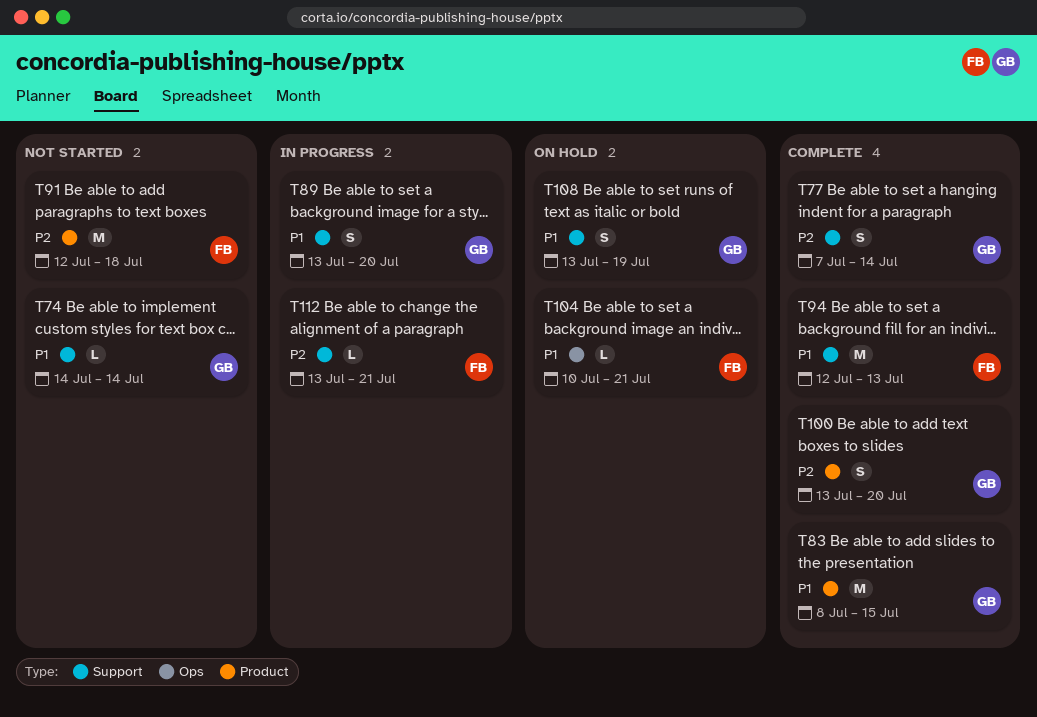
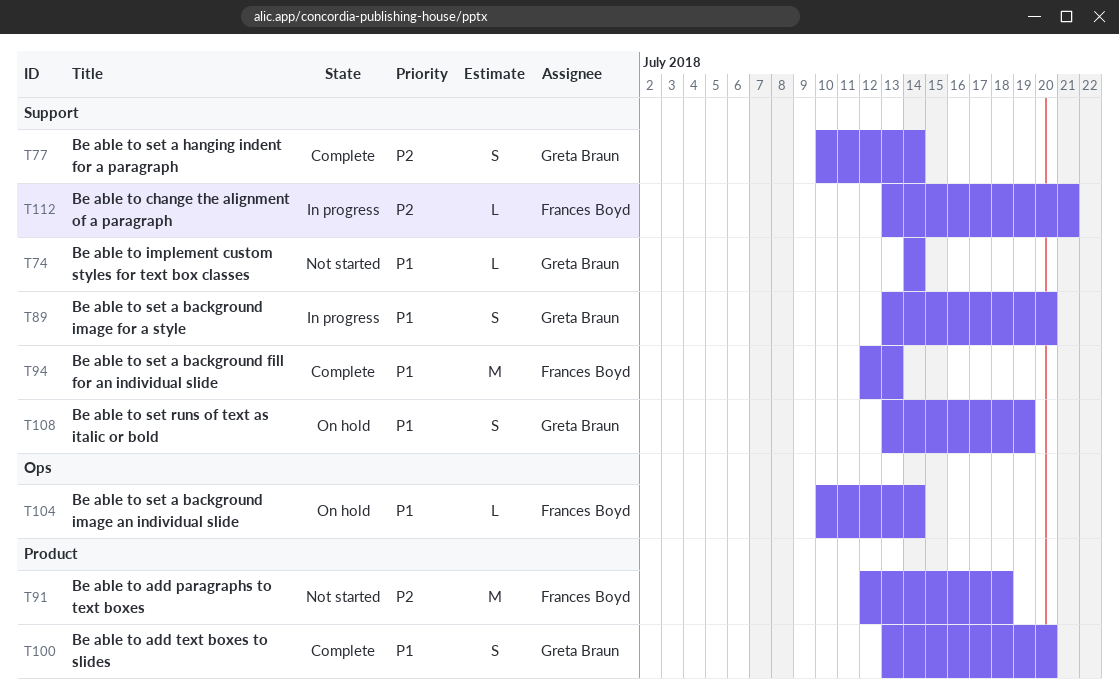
T77, start: Jul 7 -> Jul 10
T83: present -> none
T100, priority: P2 -> P1
T104, due: Jul 21 -> Jul 14

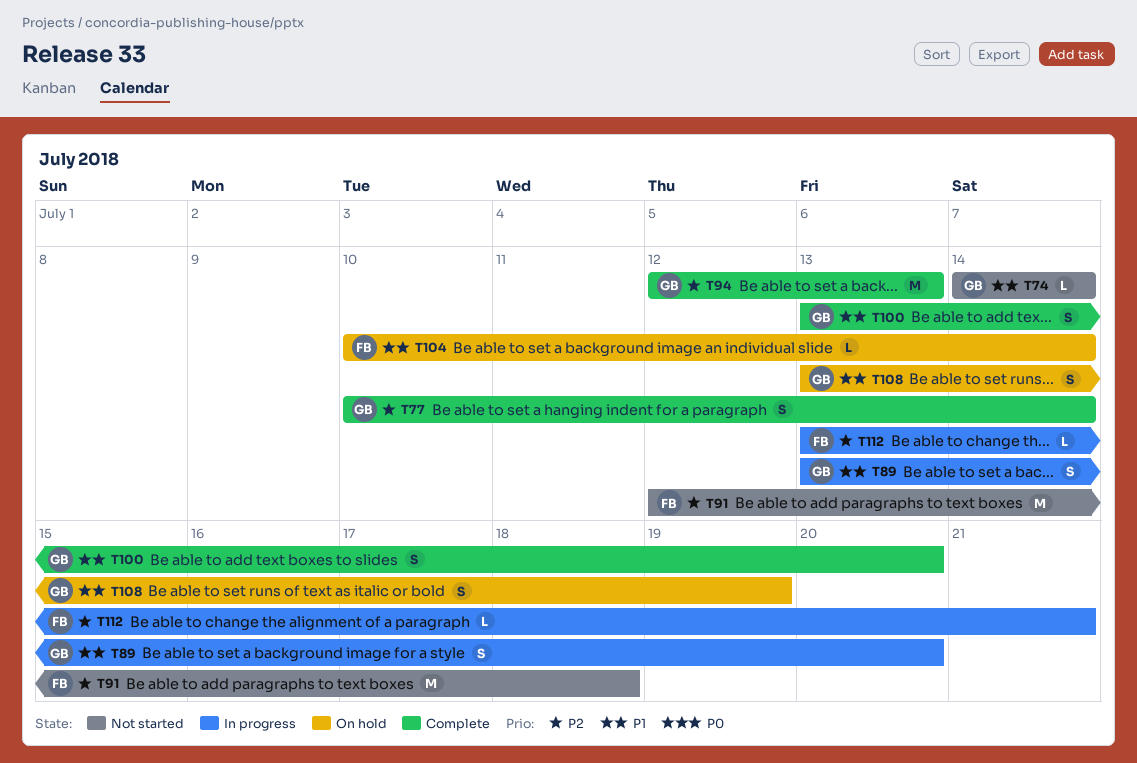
T94, owner: Frances Boyd -> Greta Braun
T94, priority: P1 -> P2

